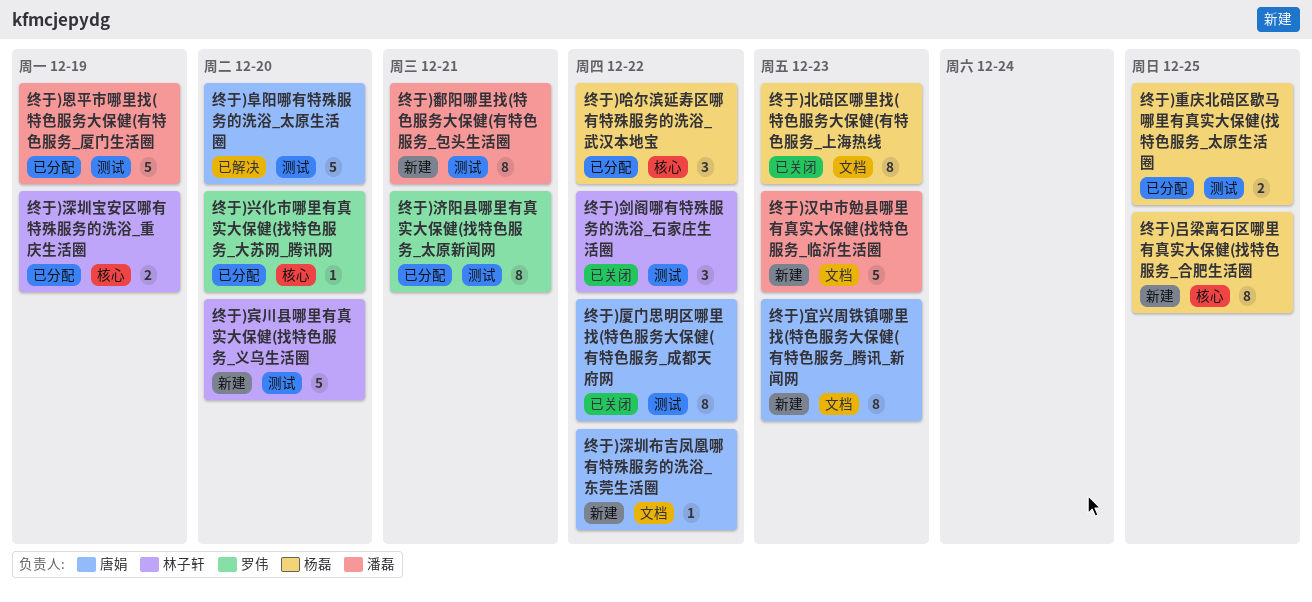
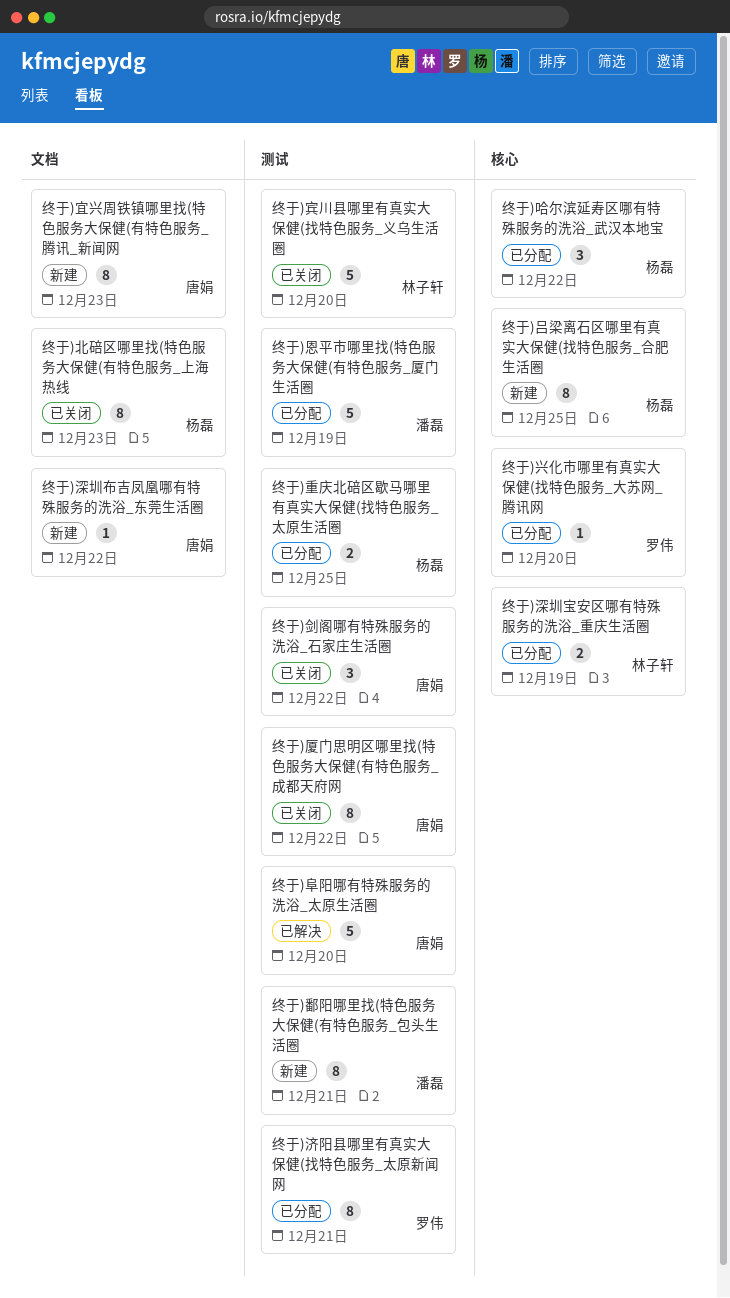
终于)剑阁哪有特殊服务的洗浴_石家庄生活圈, owner: 林子轩 -> 唐娟
终于)宾川县哪里有真实大保健(找特色服务_义乌生活圈, status: 新建 -> 已关闭
终于)汉中市勉县哪里有真实大保健(找特色服务_临沂生活圈: present -> none

